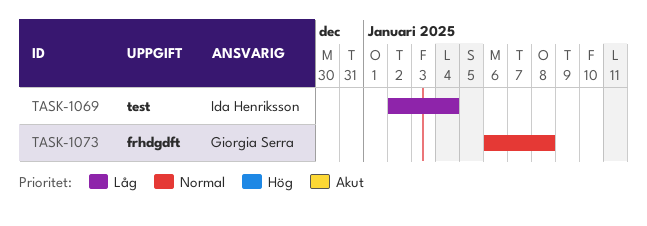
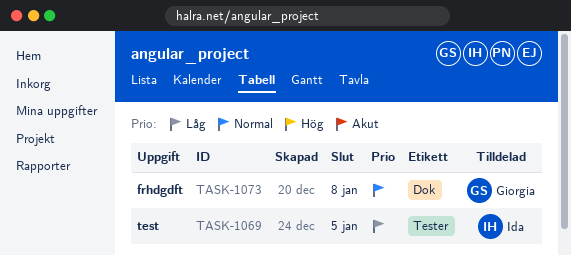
TASK-1069, due: Jan 4 -> Jan 5

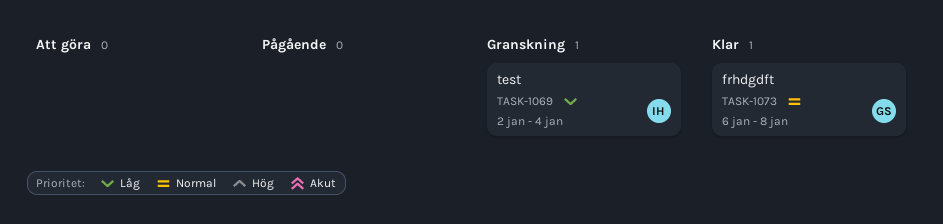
TASK-1069, due: Jan 5 -> Jan 4

